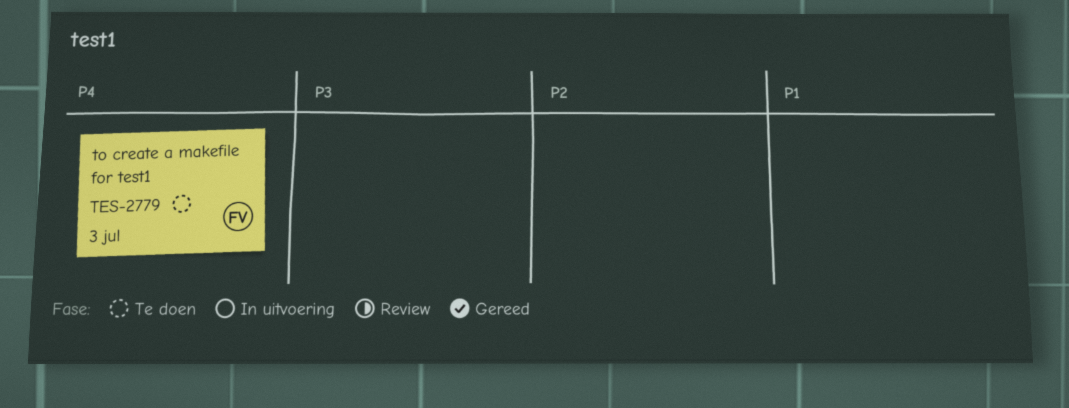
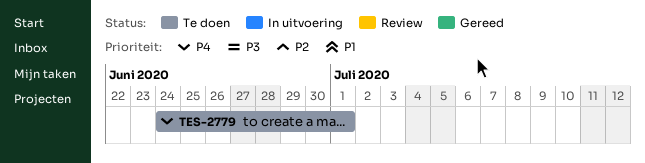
TES-2779, due: Jul 3 -> Jul 1

